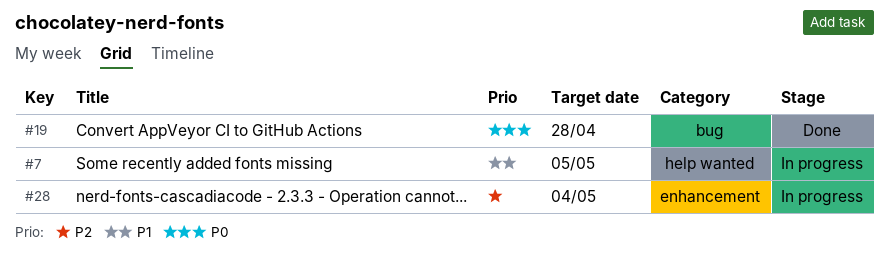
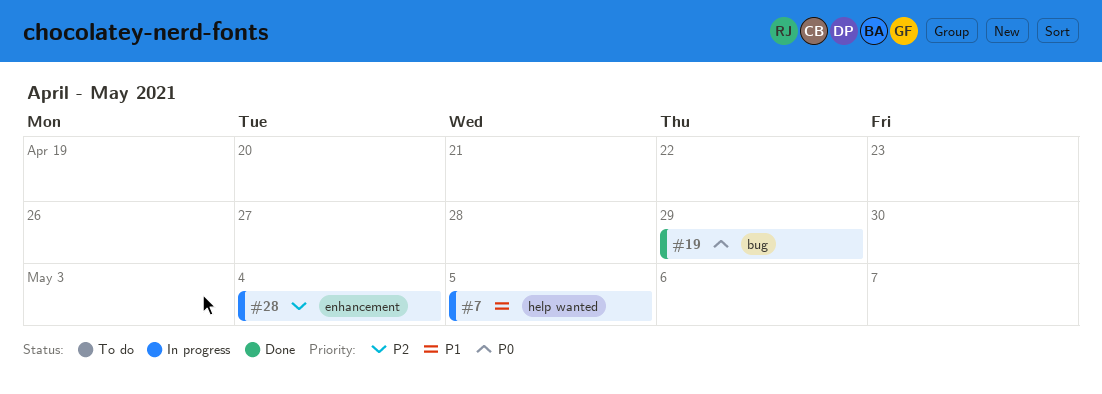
#19, due: Apr 28 -> Apr 29

